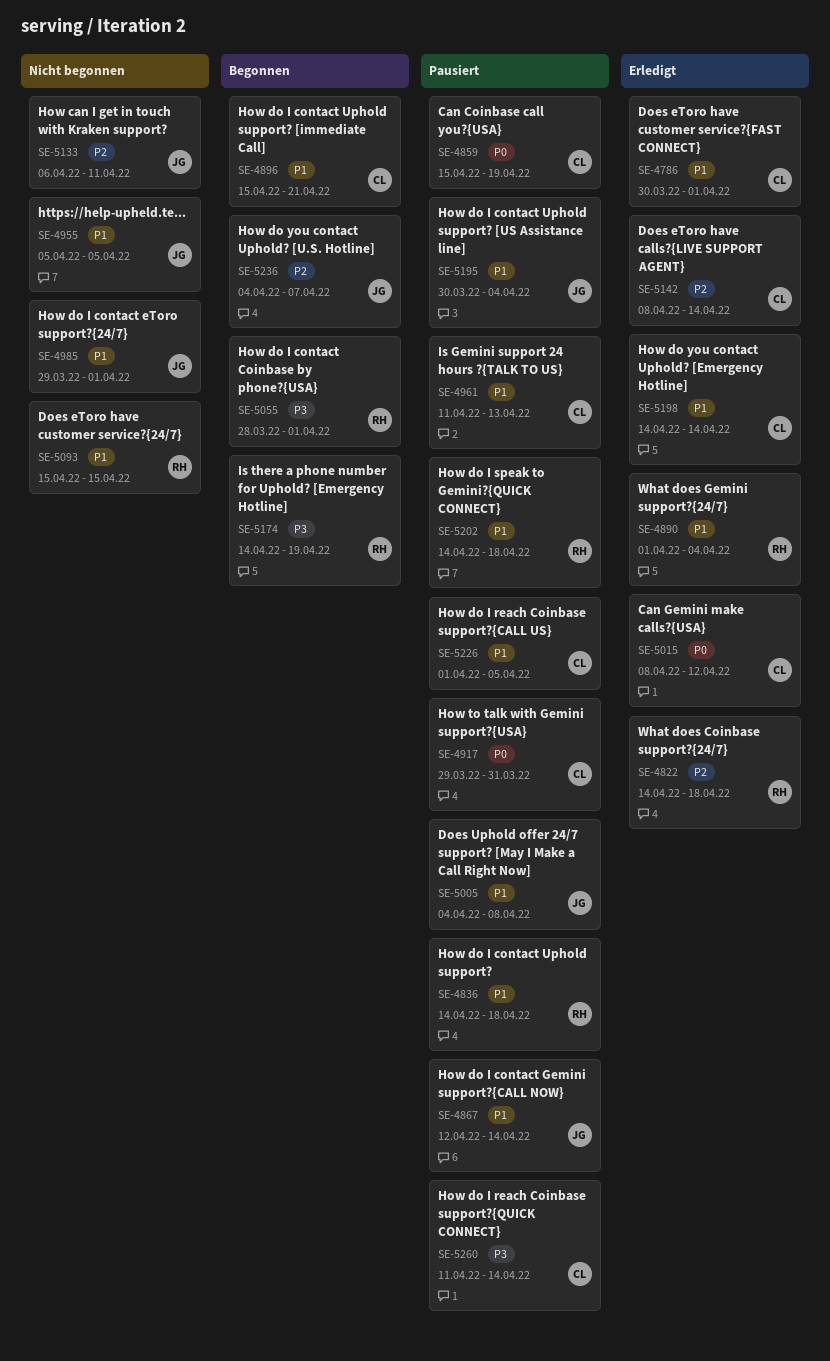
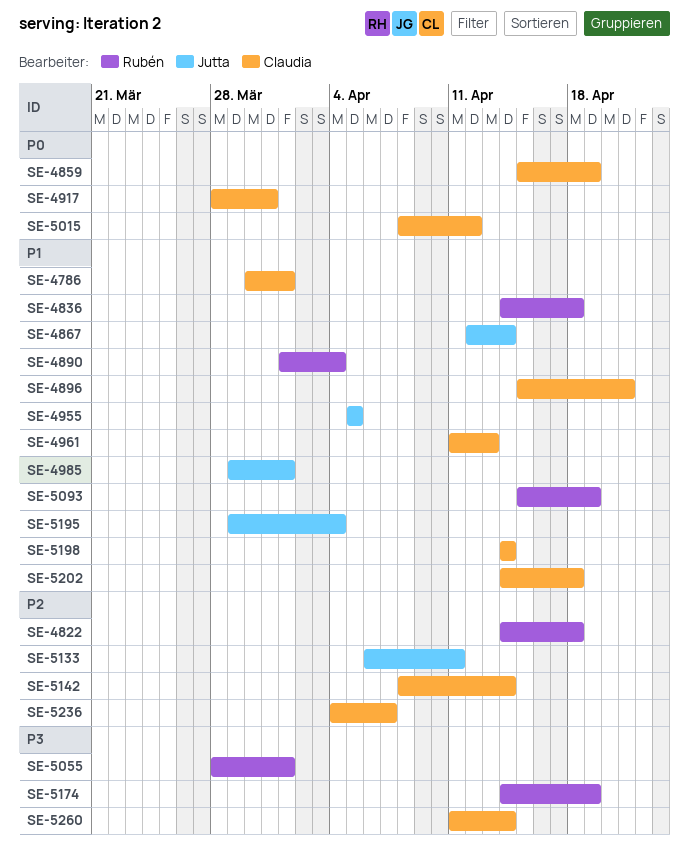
SE-4917, start: Mar 29 -> Mar 28
SE-5005: present -> none
SE-5093, due: Apr 15 -> Apr 19
SE-5195, start: Mar 30 -> Mar 29
SE-5202, owner: Rubén -> Claudia
SE-5226: present -> none
SE-5236, owner: Jutta -> Claudia

